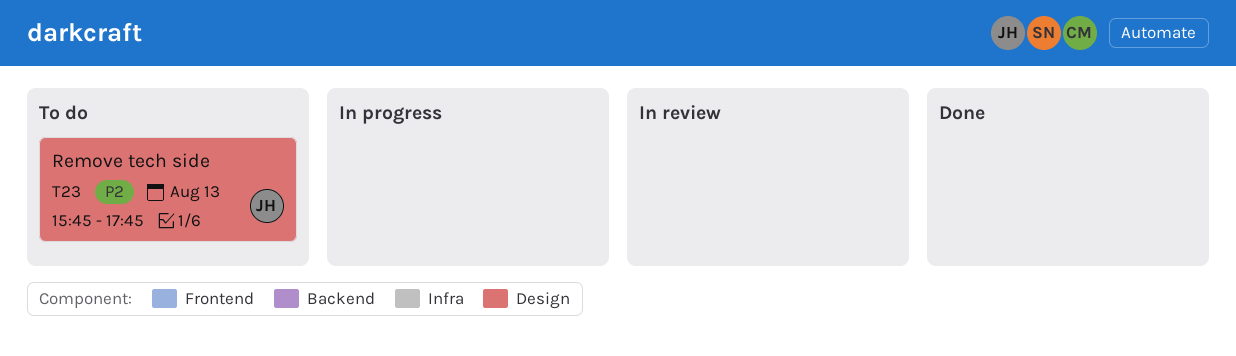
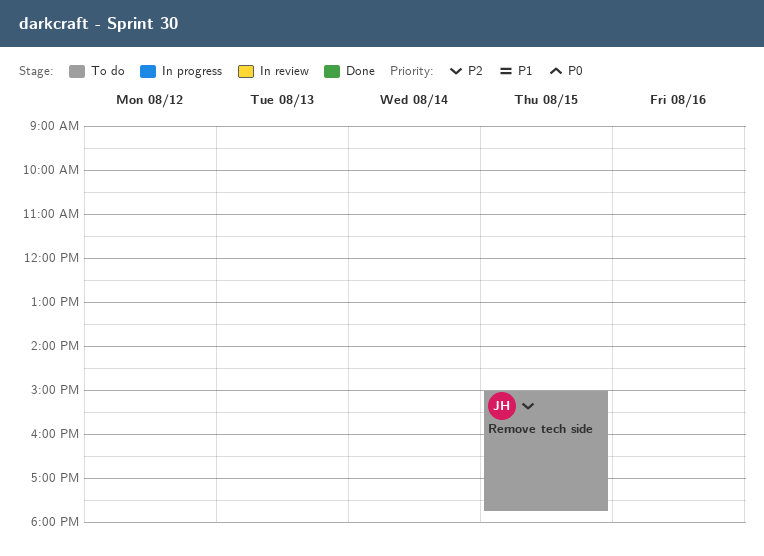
Remove tech side, day: Aug 13 -> Aug 15
Remove tech side, begins: 15:45 -> 15:00

